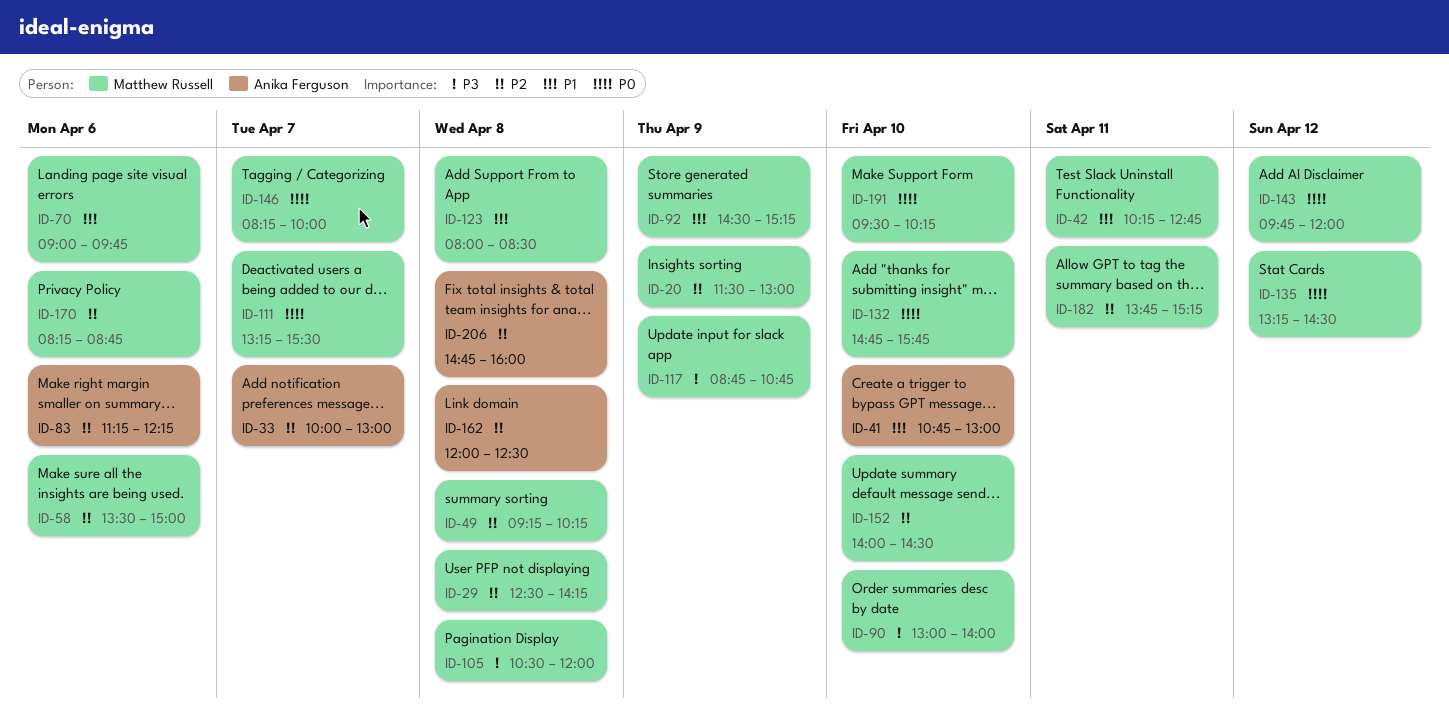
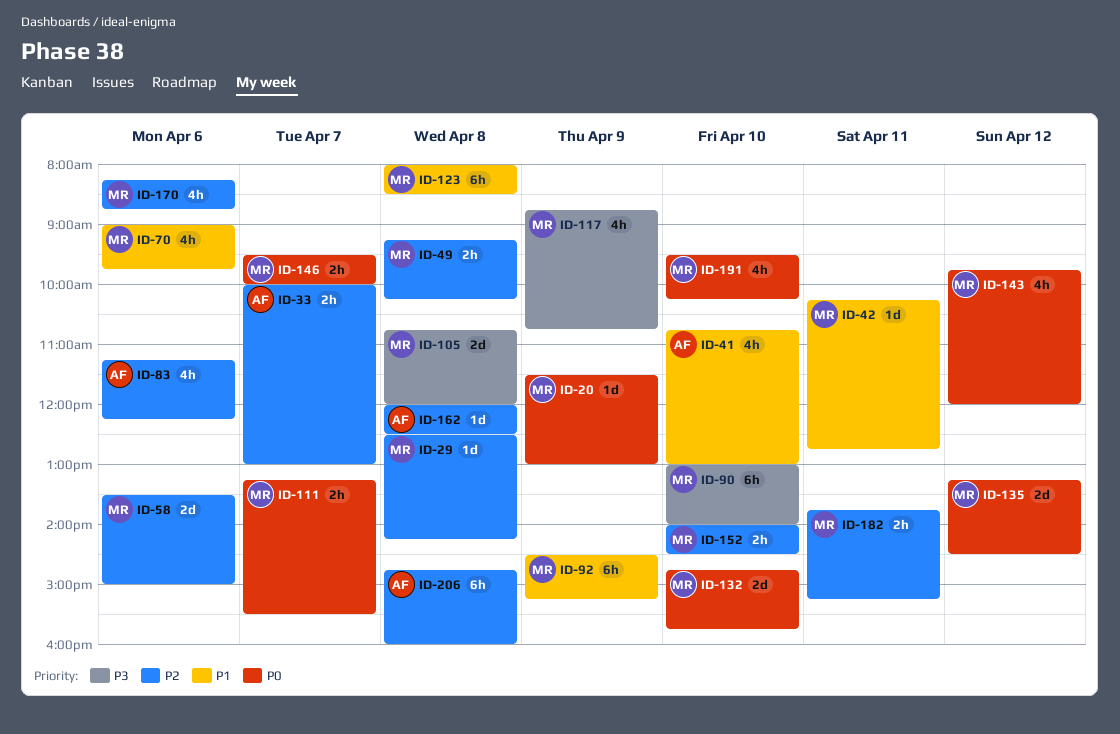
ID-20, priority: P2 -> P0
ID-105, begins: 10:30 -> 10:45
ID-146, begins: 08:15 -> 09:30

